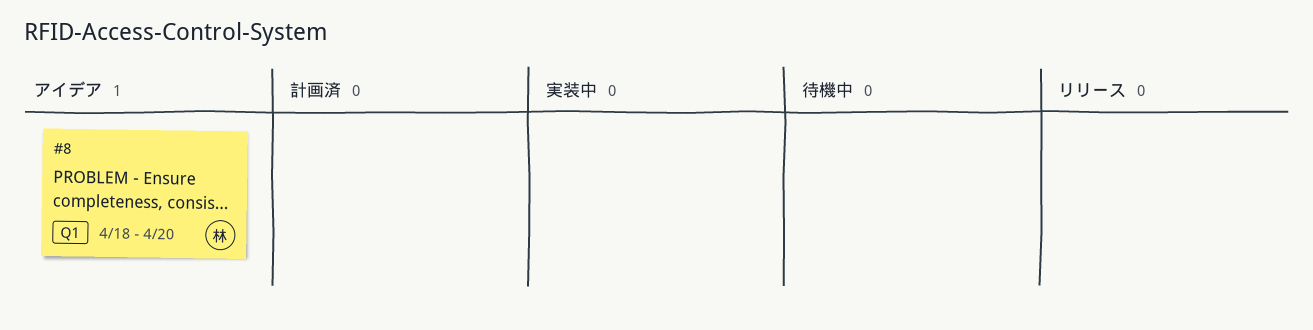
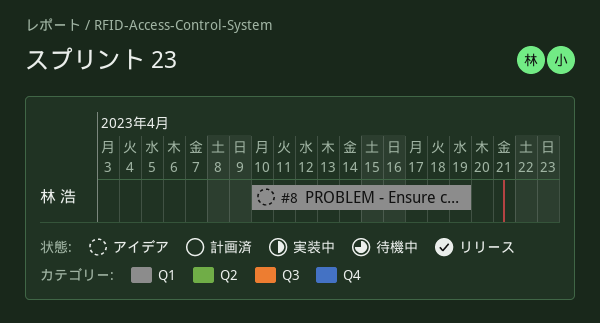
#8, start: Apr 18 -> Apr 10
#8, due: Apr 20 -> Apr 19

